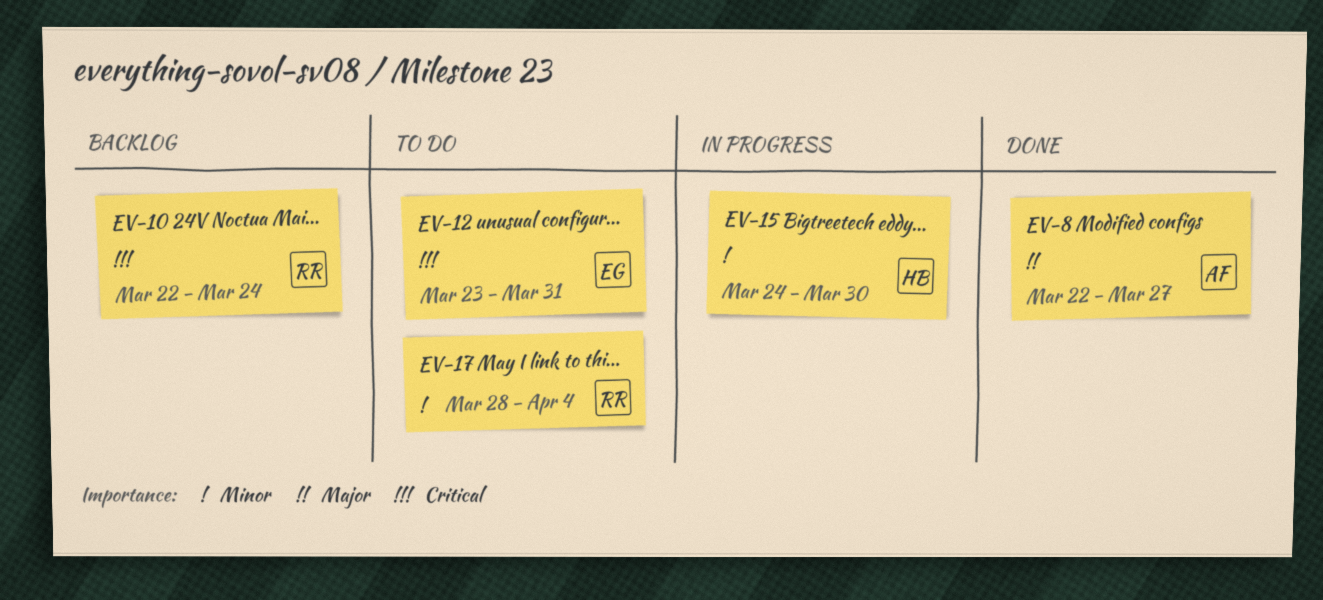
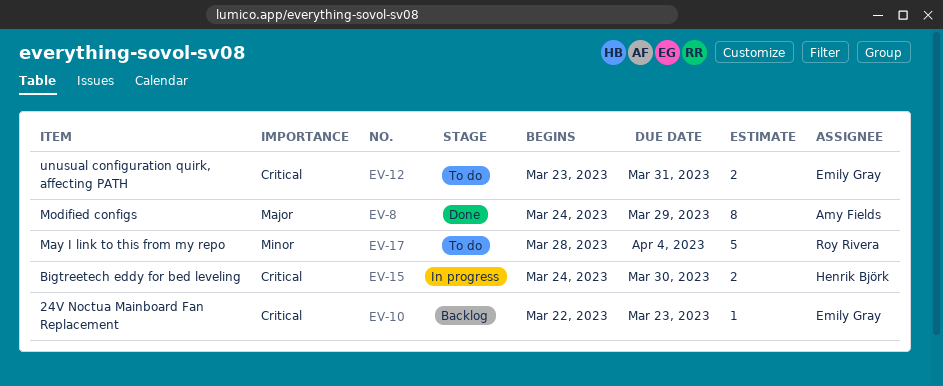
EV-8, start: Mar 22 -> Mar 24
EV-8, due: Mar 27 -> Mar 29
EV-10, owner: Roy Rivera -> Emily Gray
EV-10, due: Mar 24 -> Mar 23
EV-15, priority: Minor -> Critical

